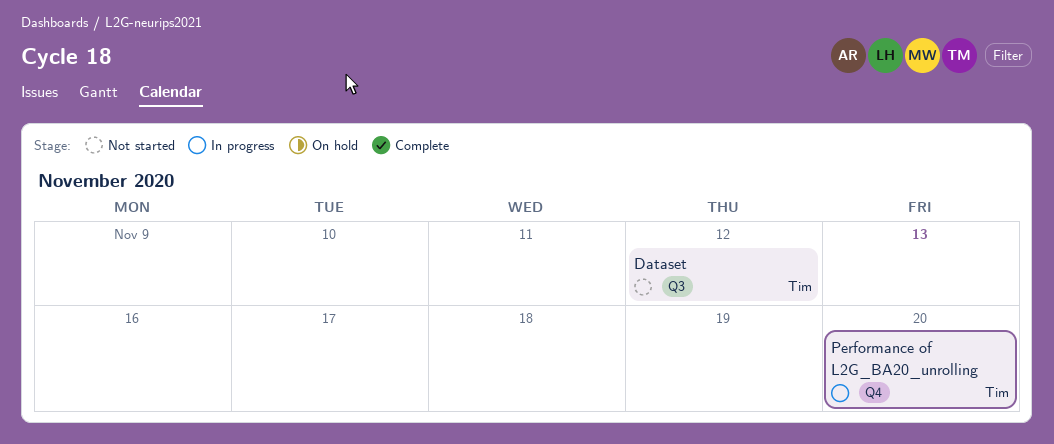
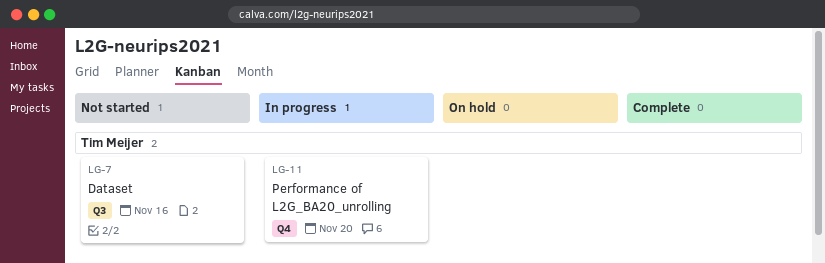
Dataset, due: Nov 12 -> Nov 16

